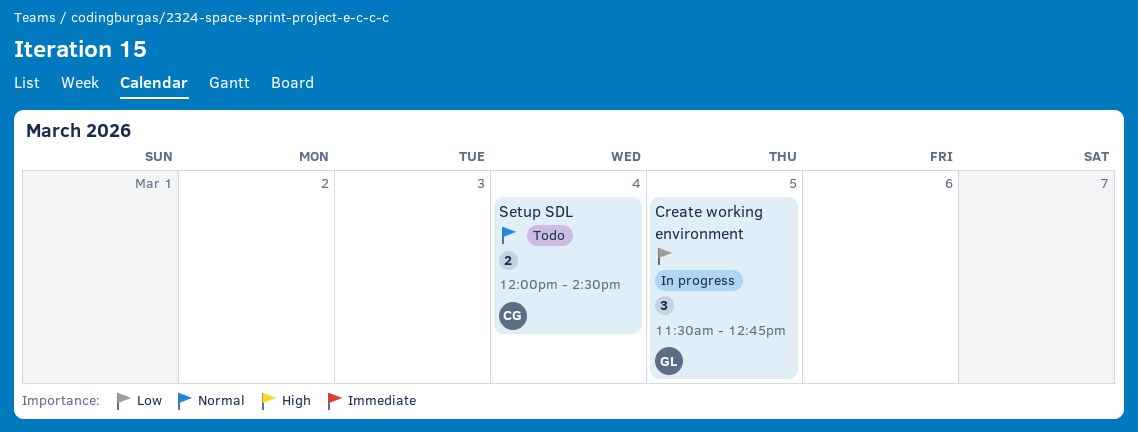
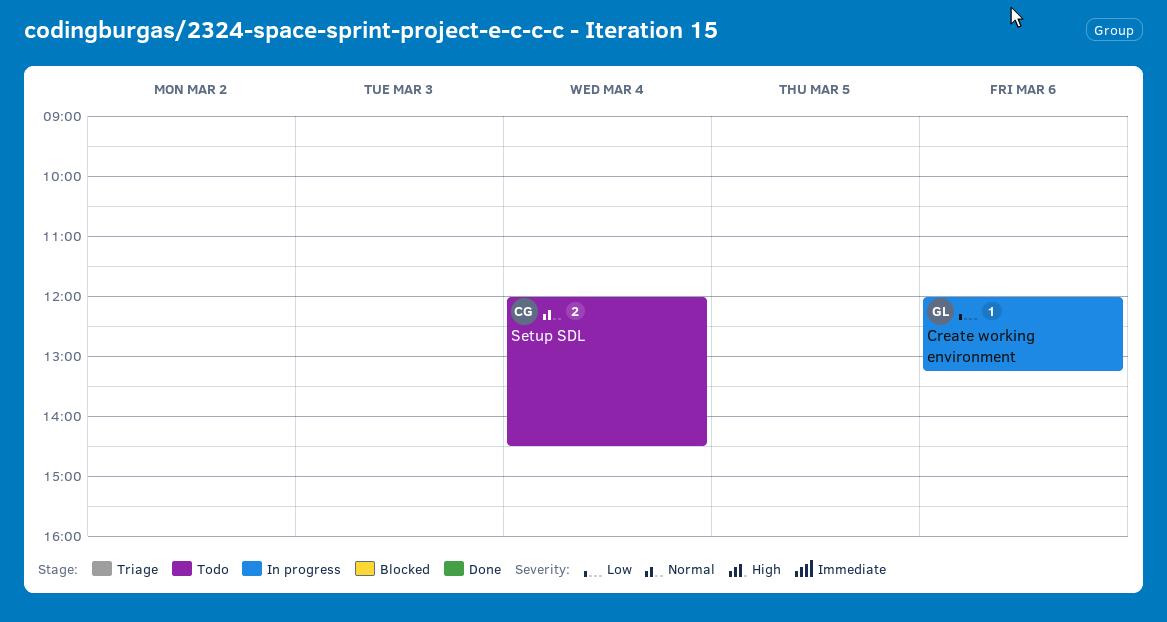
Create working environment, estimate: 3 -> 1
Create working environment, day: Mar 5 -> Mar 6
Create working environment, begins: 11:30 -> 12:00
Create working environment, ends: 12:45 -> 13:15

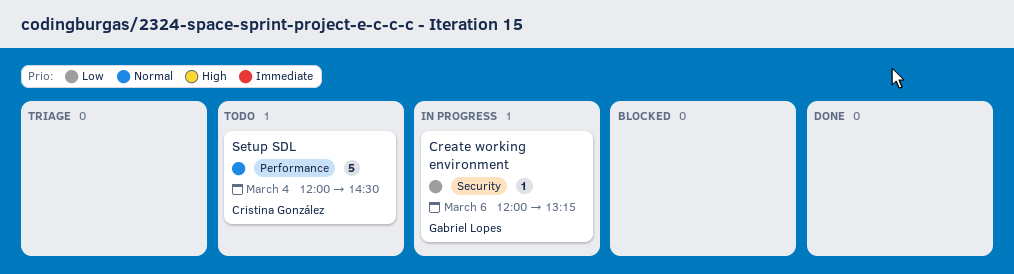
Setup SDL, estimate: 2 -> 5

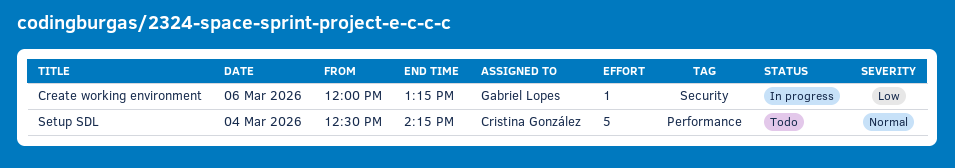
Setup SDL, begins: 12:00 -> 12:30
Setup SDL, ends: 14:30 -> 14:15

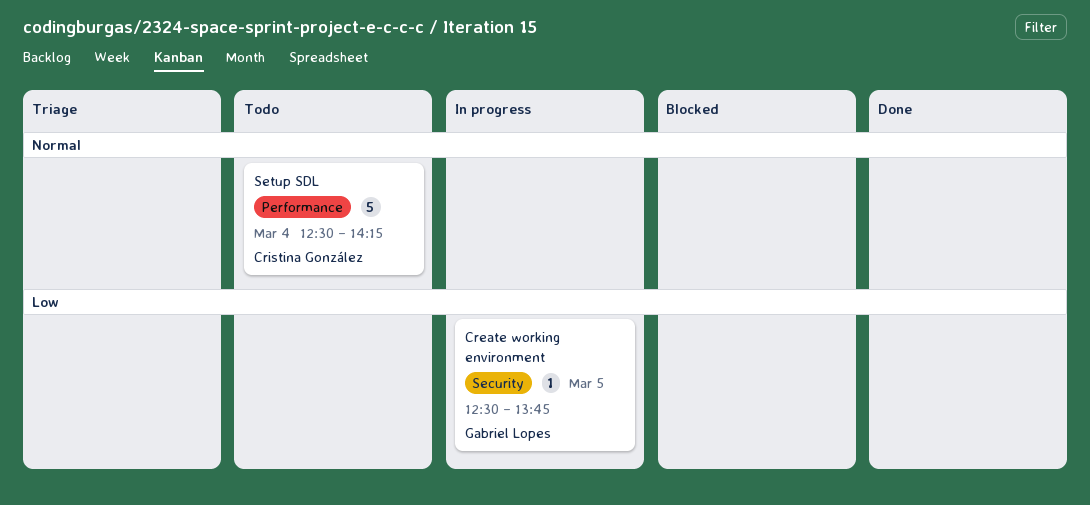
Create working environment, day: Mar 6 -> Mar 5
Create working environment, begins: 12:00 -> 12:30
Create working environment, ends: 13:15 -> 13:45

